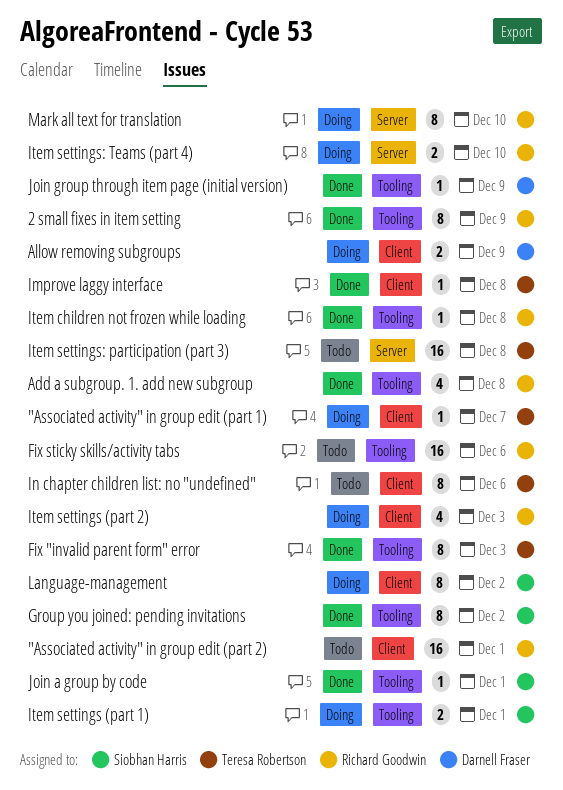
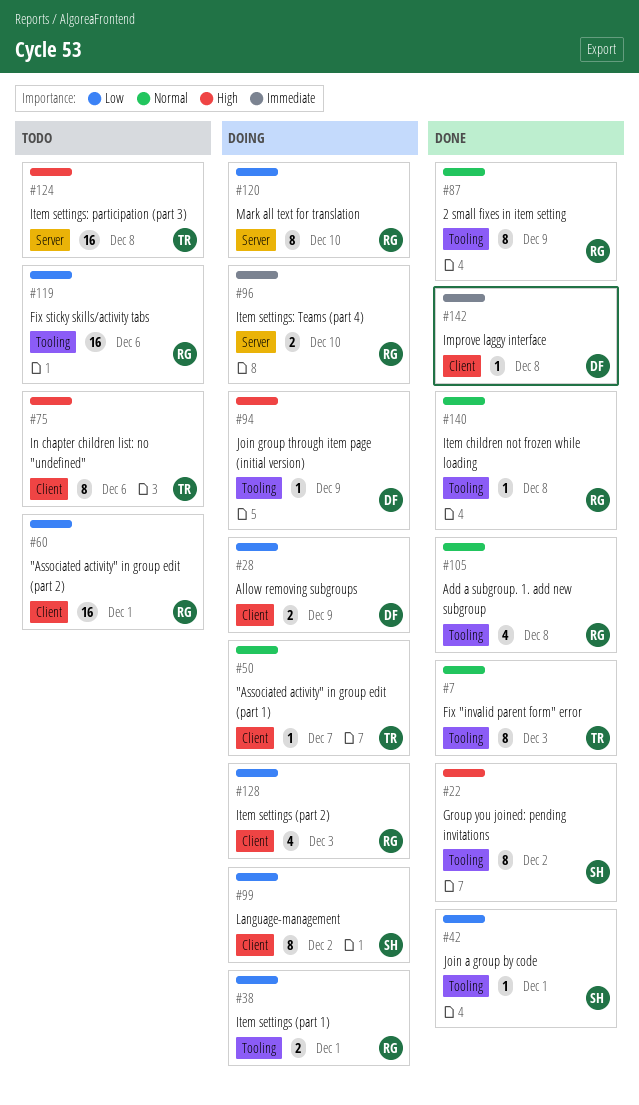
Improve laggy interface, owner: Teresa Robertson -> Darnell Fraser
Item settings (part 1), owner: Siobhan Harris -> Richard Goodwin
Join group through item page (initial version), status: Done -> Doing

